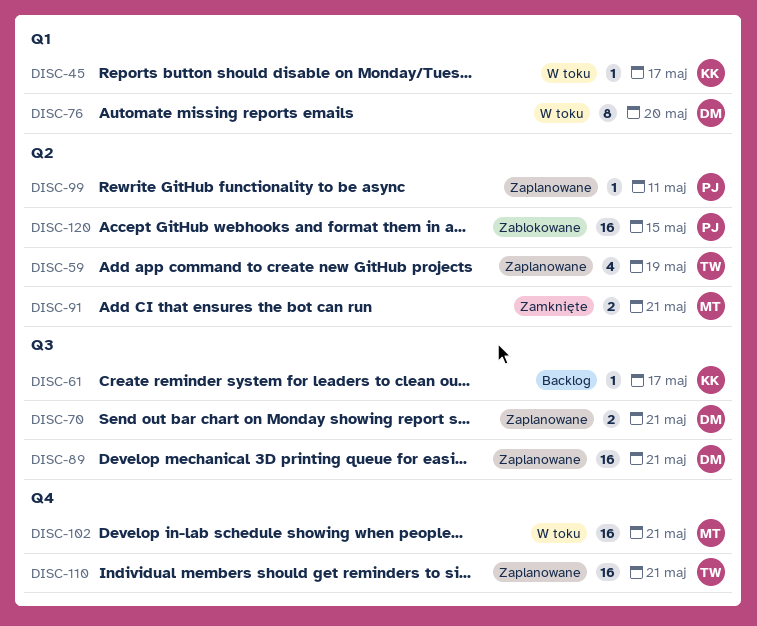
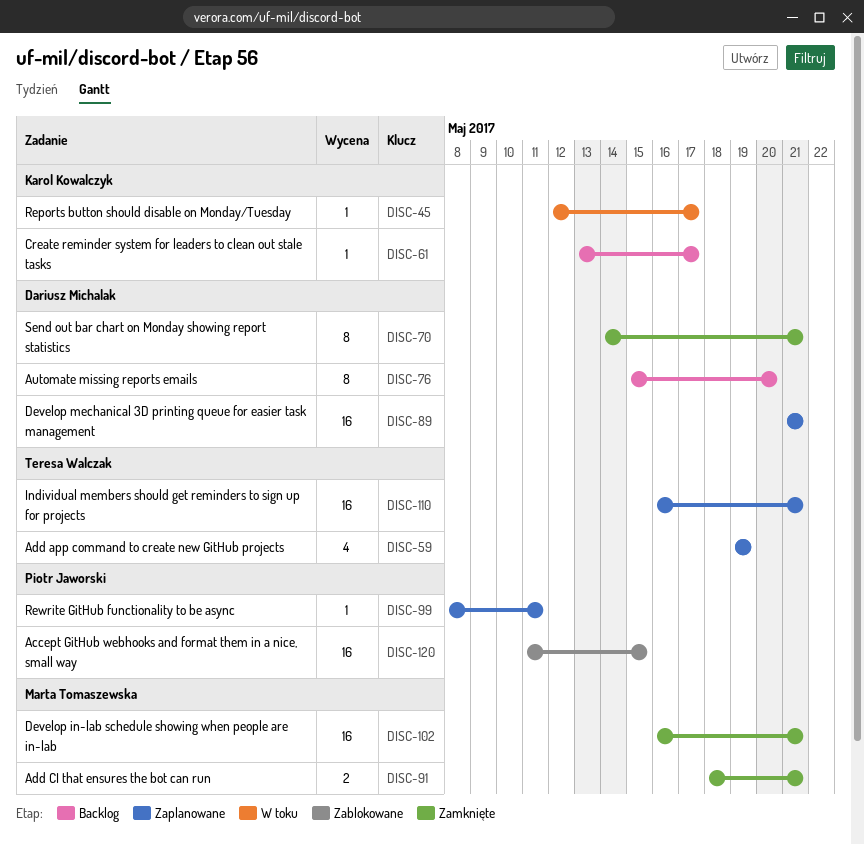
DISC-70, status: Zaplanowane -> Zamknięte
DISC-70, estimate: 2 -> 8
DISC-76, status: W toku -> Backlog
DISC-102, status: W toku -> Zamknięte

